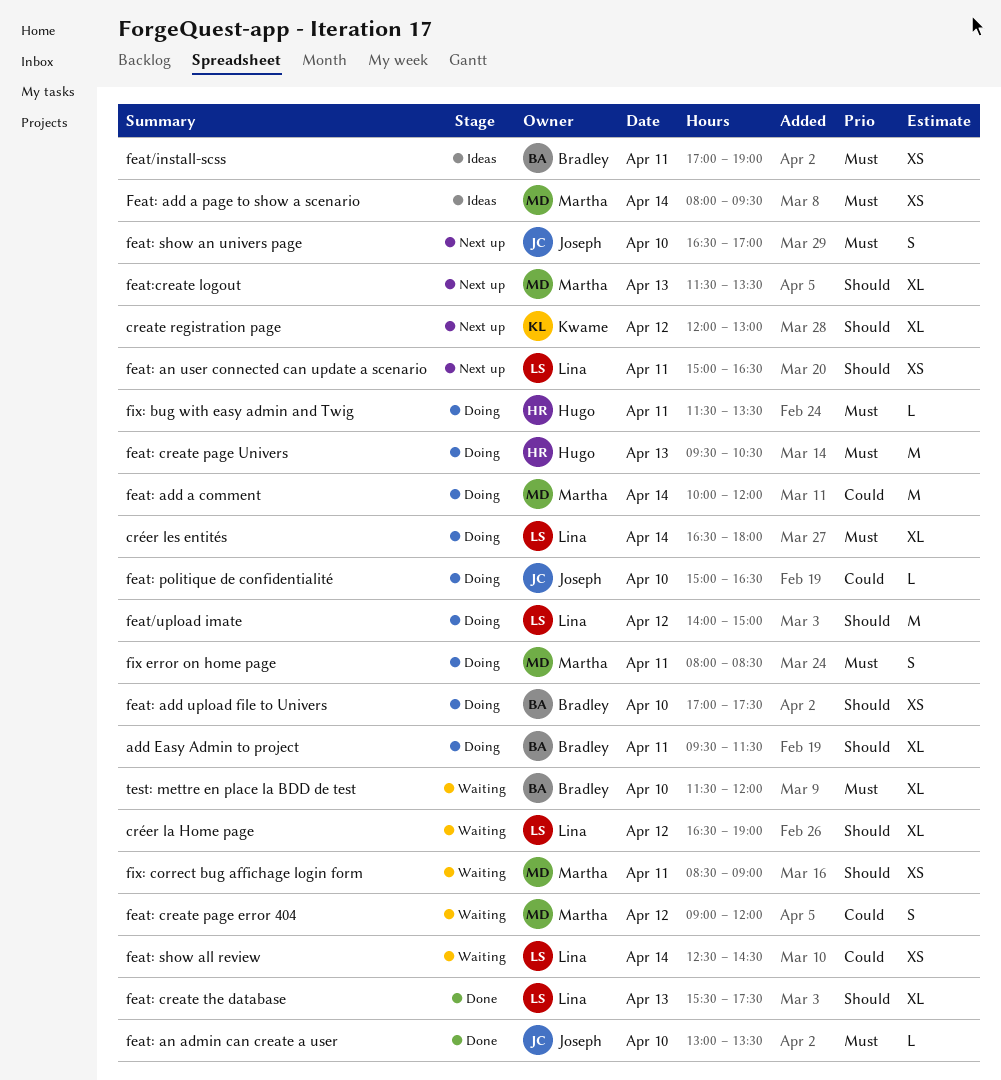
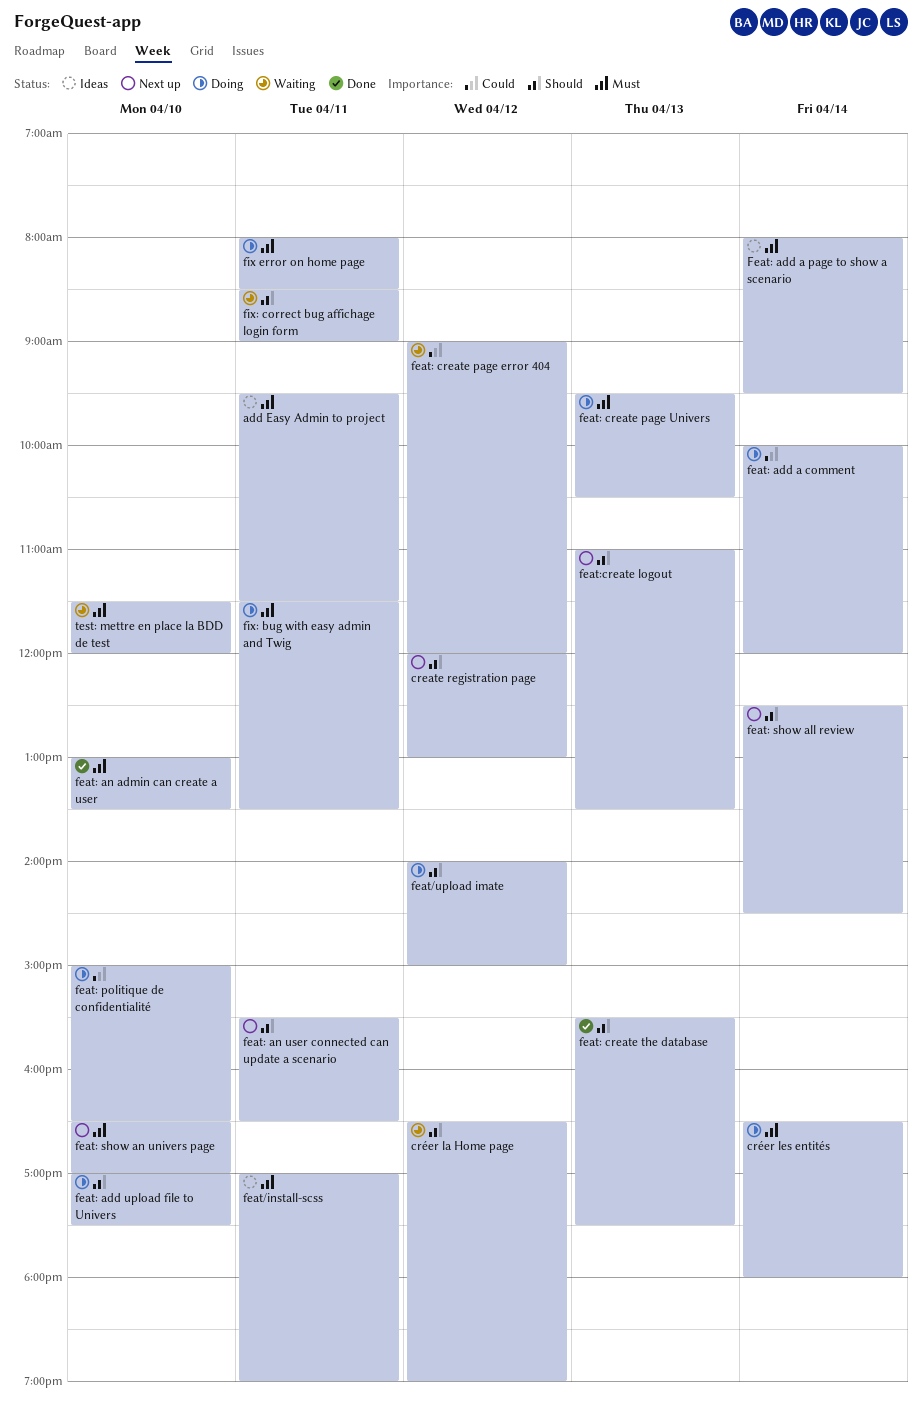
add Easy Admin to project, status: Doing -> Ideas
add Easy Admin to project, priority: Should -> Must
feat: an user connected can update a scenario, begins: 15:00 -> 15:30
feat: show all review, status: Waiting -> Next up
feat: show all review, priority: Could -> Should
feat:create logout, begins: 11:30 -> 11:00

